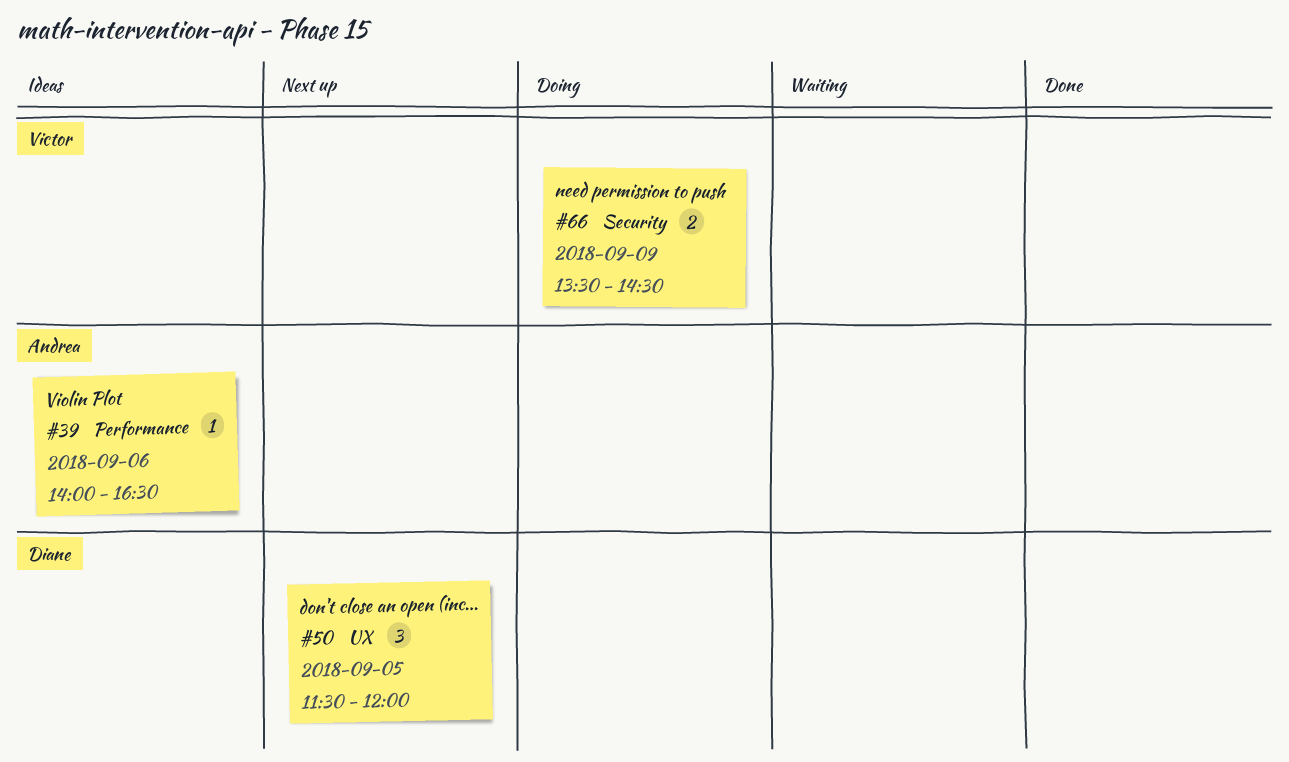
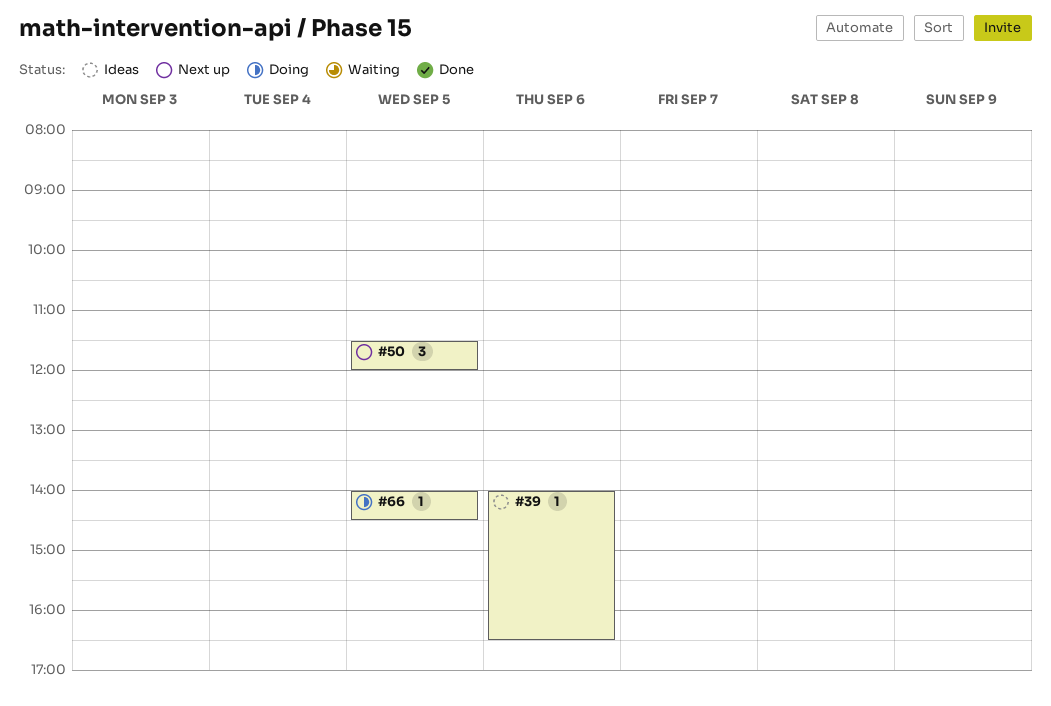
#66, estimate: 2 -> 1
#66, day: Sep 9 -> Sep 5
#66, begins: 13:30 -> 14:00

